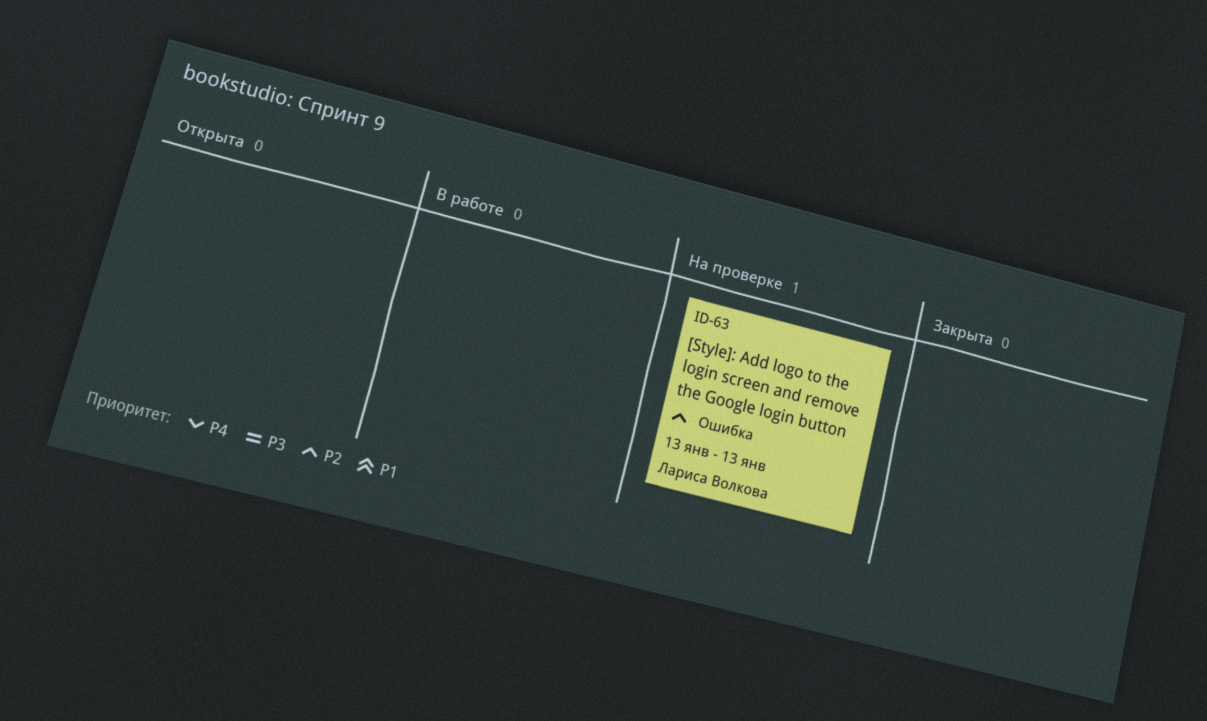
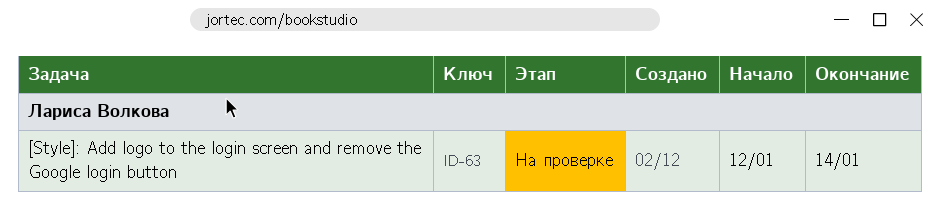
ID-63, start: Jan 13 -> Jan 12
ID-63, due: Jan 13 -> Jan 14

